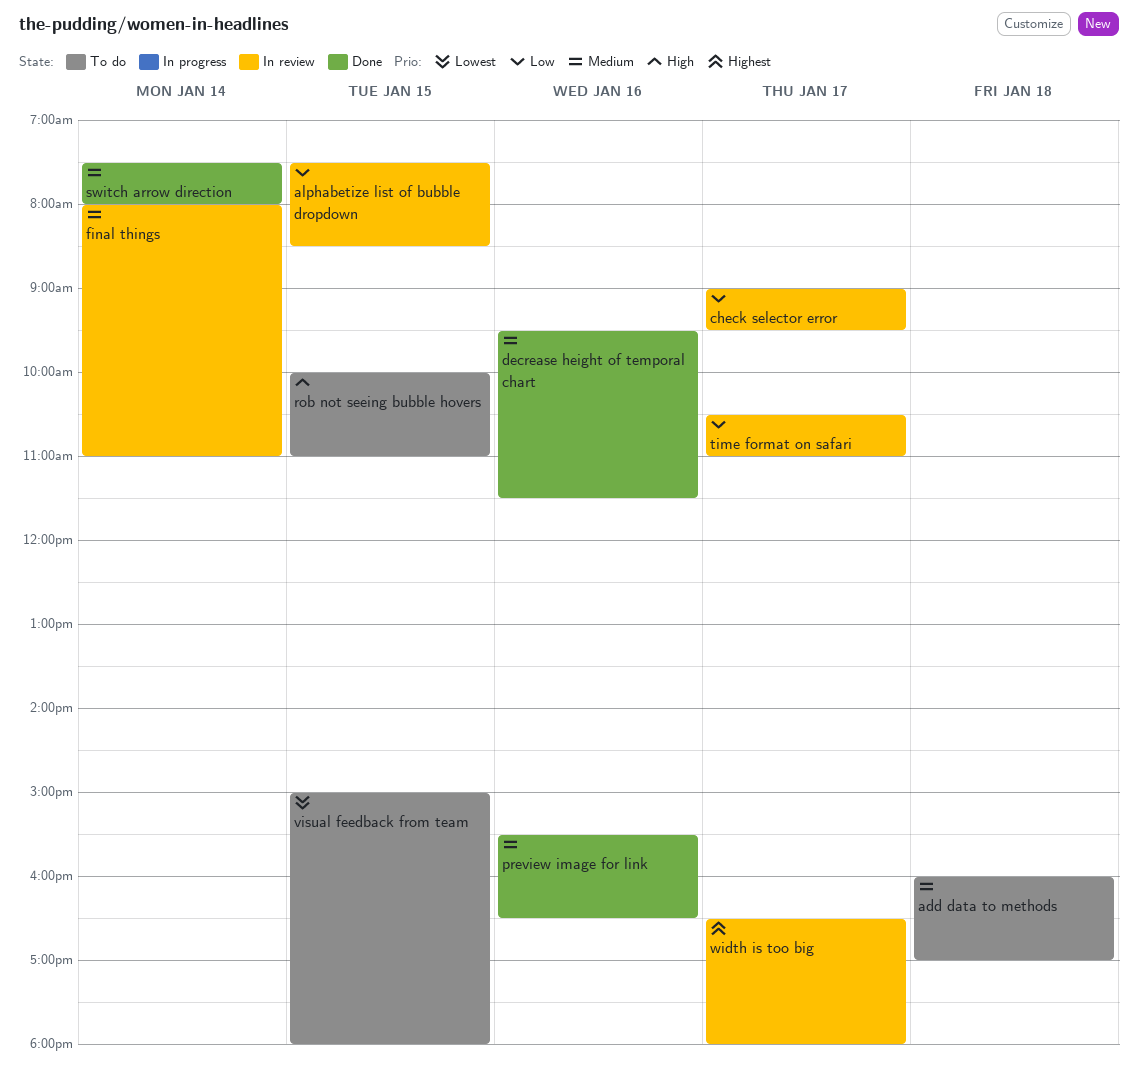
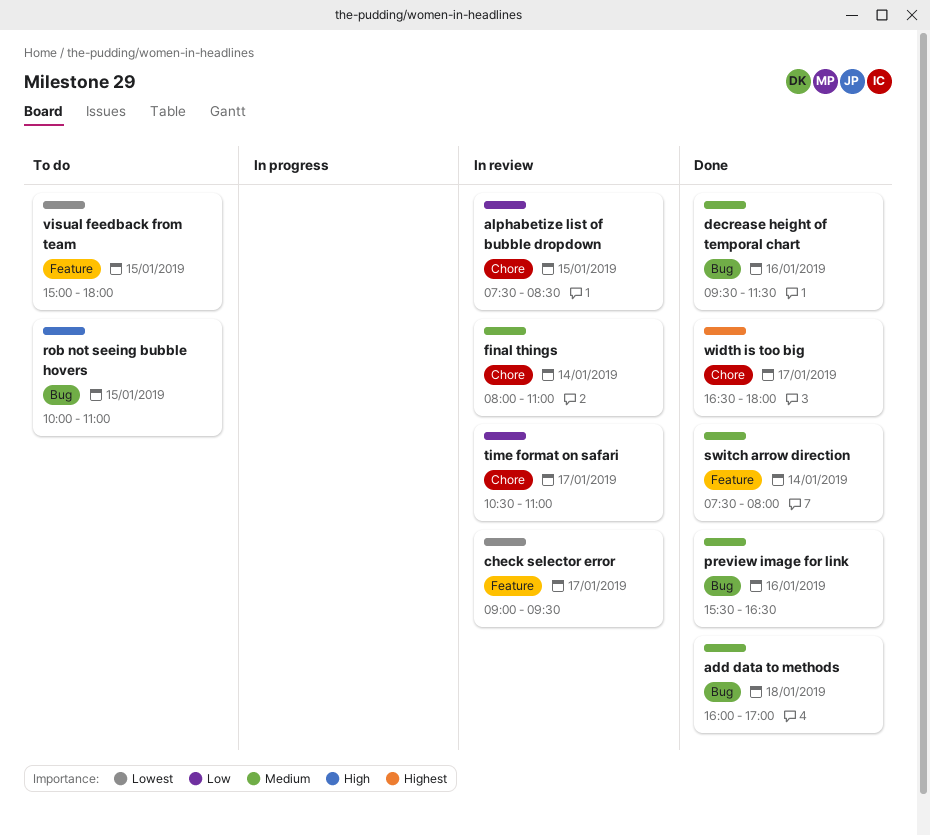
add data to methods, status: To do -> Done
check selector error, priority: Low -> Lowest
width is too big, status: In review -> Done

